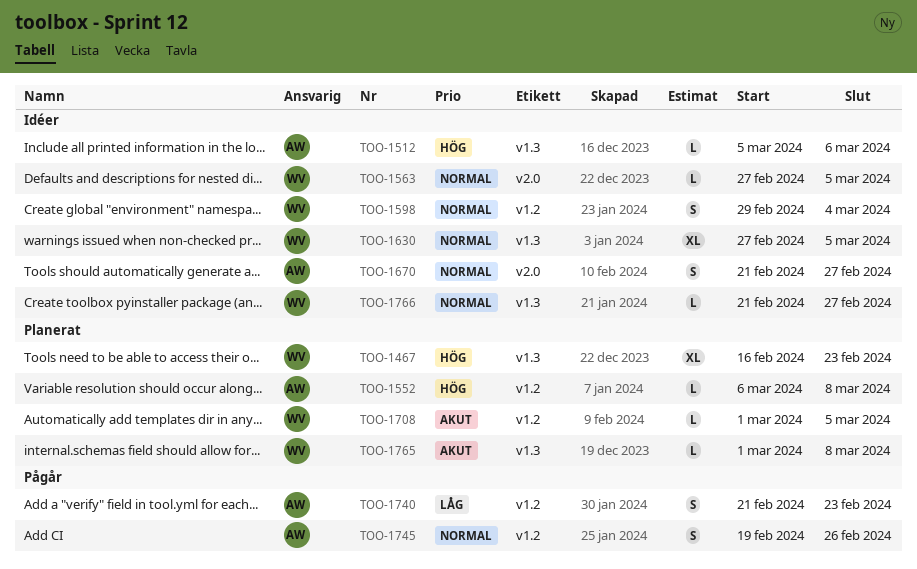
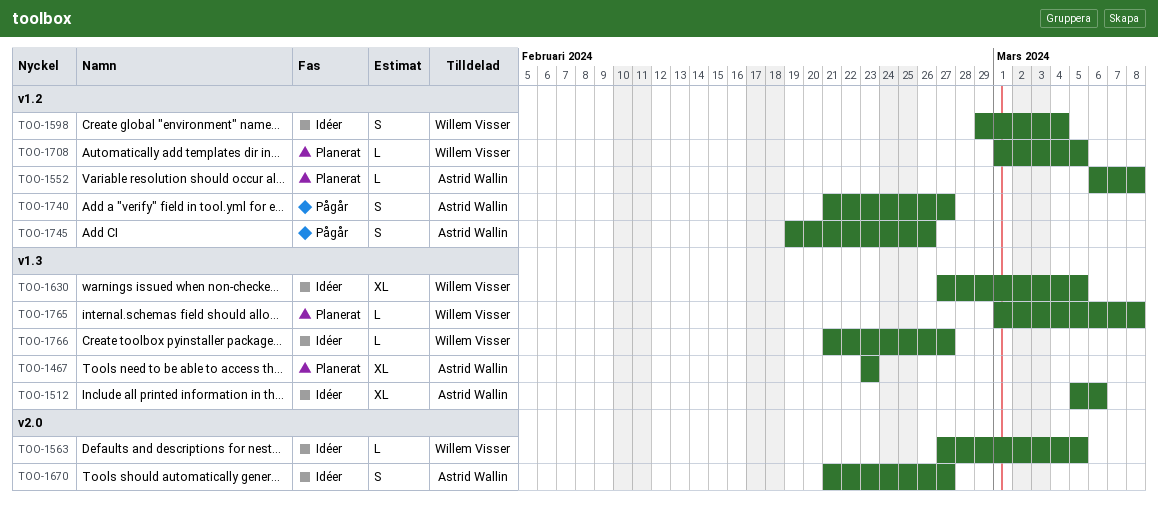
TOO-1467, owner: Willem Visser -> Astrid Wallin
TOO-1467, start: Feb 16 -> Feb 23
TOO-1512, estimate: L -> XL
TOO-1740, due: Feb 23 -> Feb 27

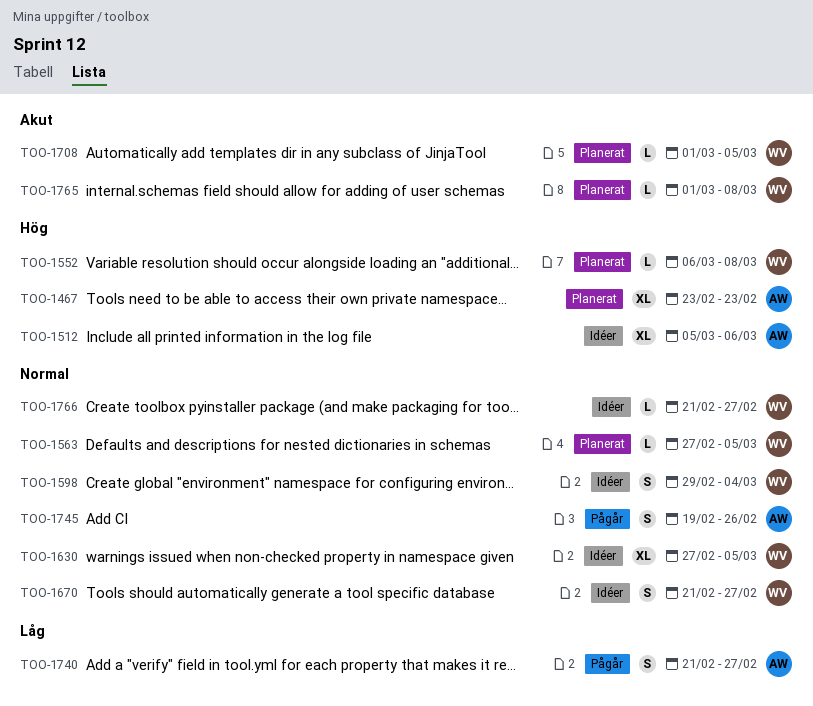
TOO-1552, owner: Astrid Wallin -> Willem Visser
TOO-1563, status: Idéer -> Planerat
TOO-1670, owner: Astrid Wallin -> Willem Visser

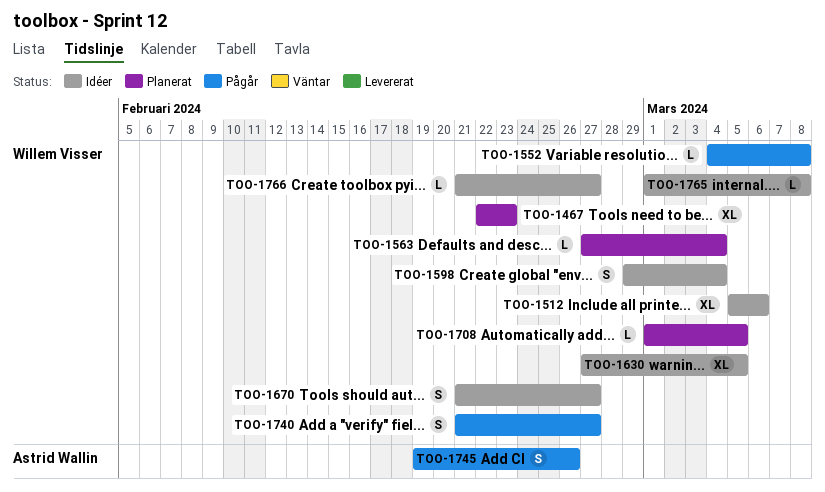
TOO-1467, owner: Astrid Wallin -> Willem Visser
TOO-1467, start: Feb 23 -> Feb 22
TOO-1512, owner: Astrid Wallin -> Willem Visser
TOO-1552, status: Planerat -> Pågår
TOO-1552, start: Mar 6 -> Mar 4
TOO-1563, due: Mar 5 -> Mar 4
TOO-1740, owner: Astrid Wallin -> Willem Visser
TOO-1765, status: Planerat -> Idéer

